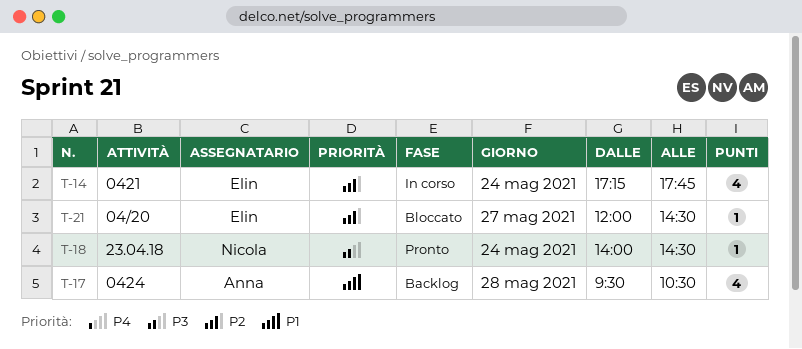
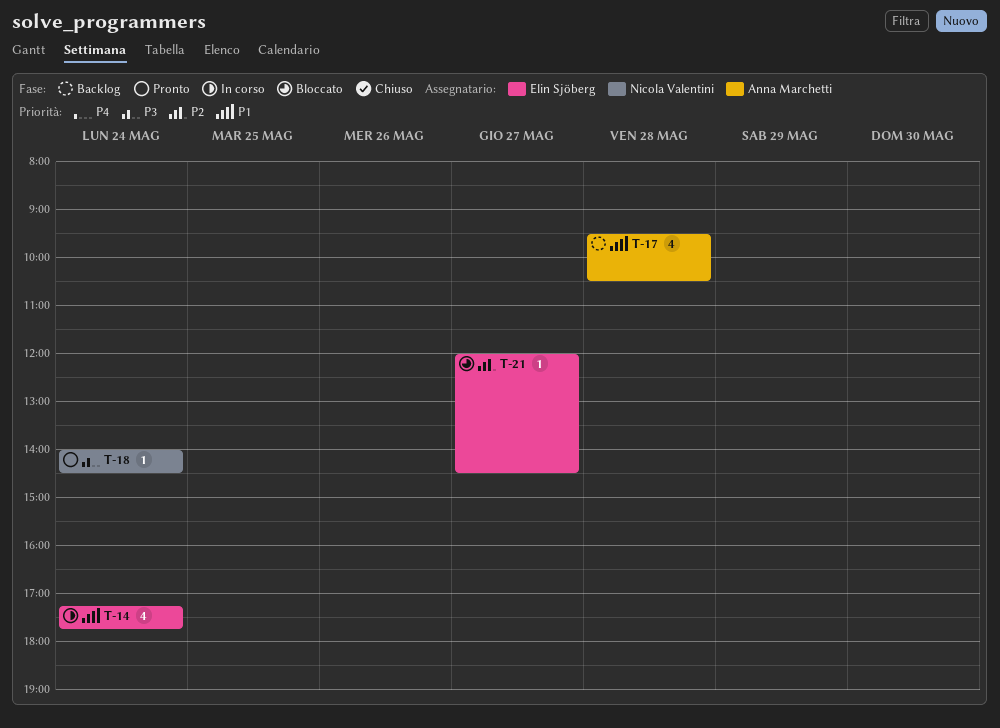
T-14, priority: P2 -> P1

